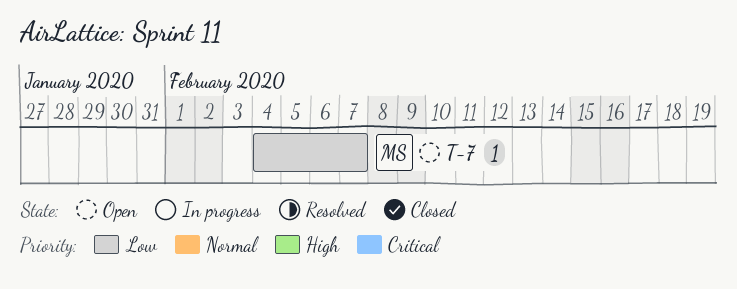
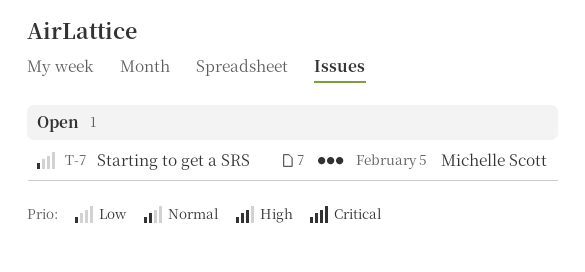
T-7, estimate: 1 -> 3
T-7, due: Feb 7 -> Feb 5

